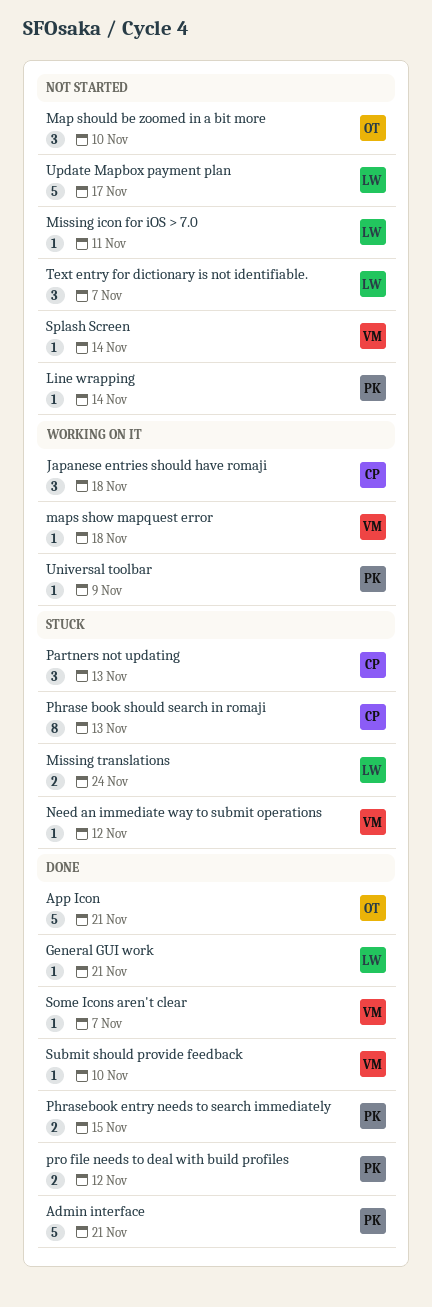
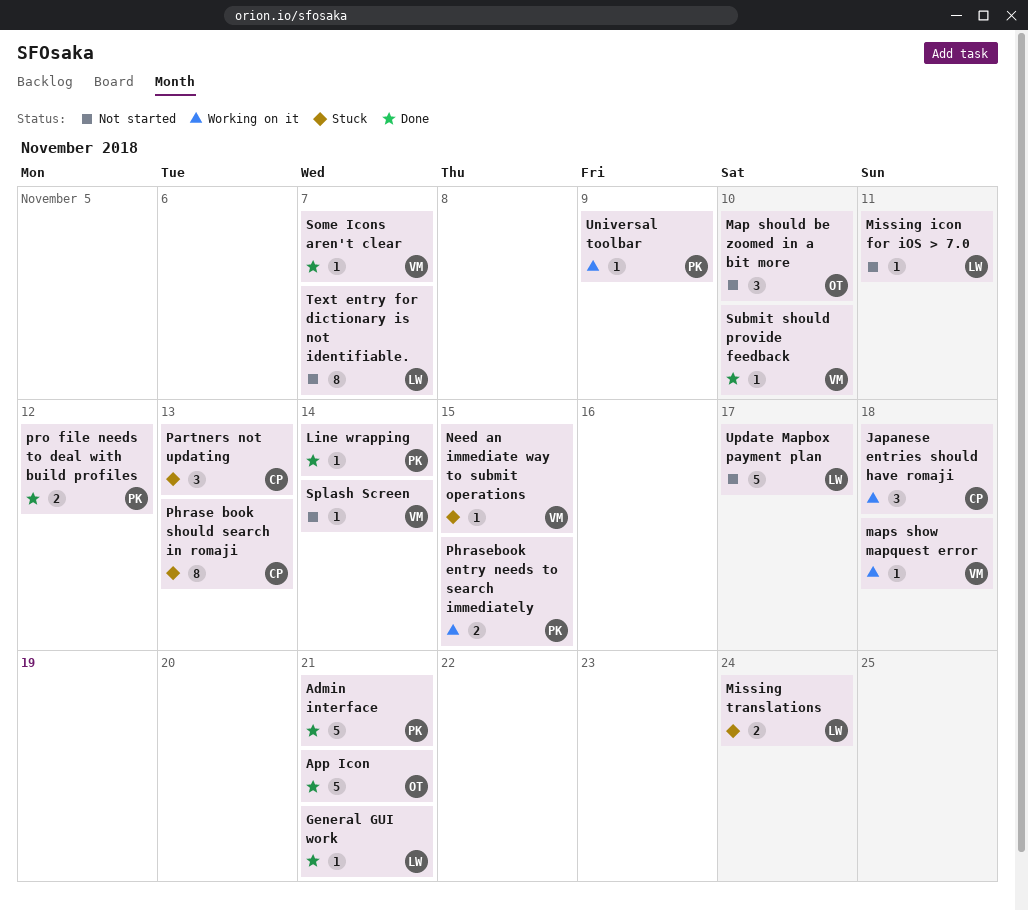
Line wrapping, status: Not started -> Done
Need an immediate way to submit operations, due: Nov 12 -> Nov 15
Phrasebook entry needs to search immediately, status: Done -> Working on it
Text entry for dictionary is not identifiable., estimate: 3 -> 8

